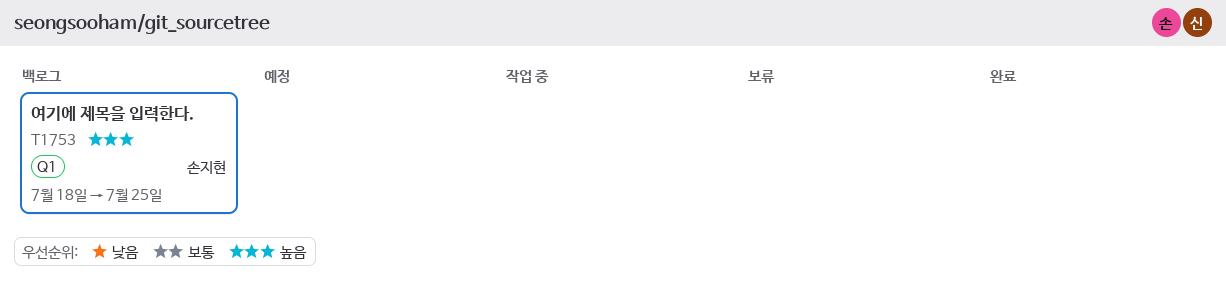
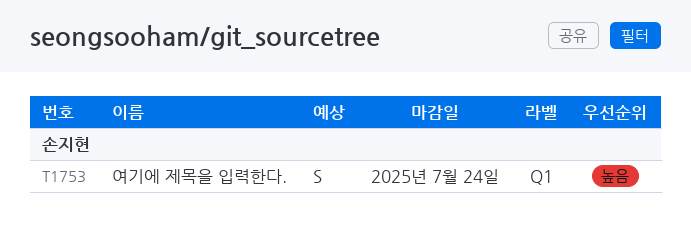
T1753, due: Jul 25 -> Jul 24

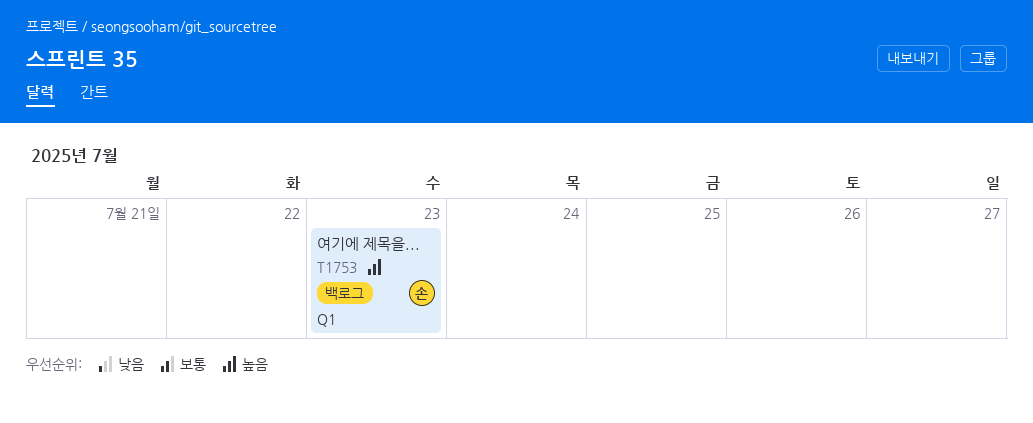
T1753, due: Jul 24 -> Jul 23

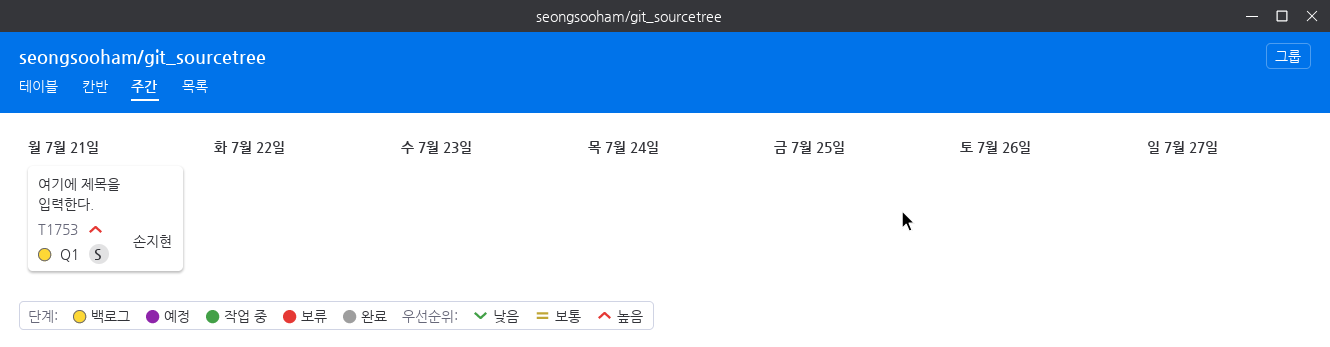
T1753, due: Jul 23 -> Jul 21

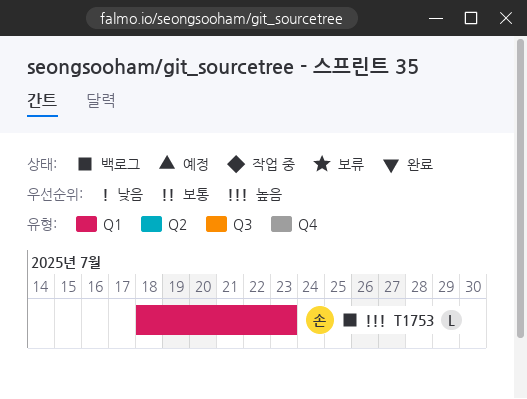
T1753, estimate: S -> L
T1753, due: Jul 21 -> Jul 23

